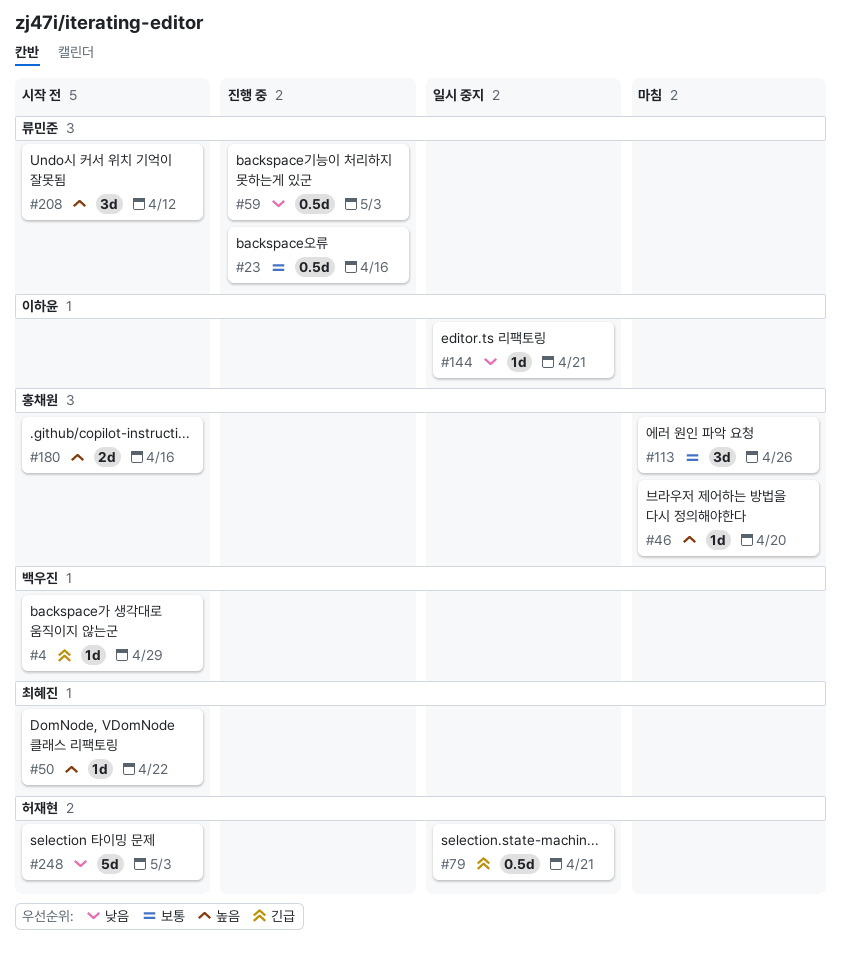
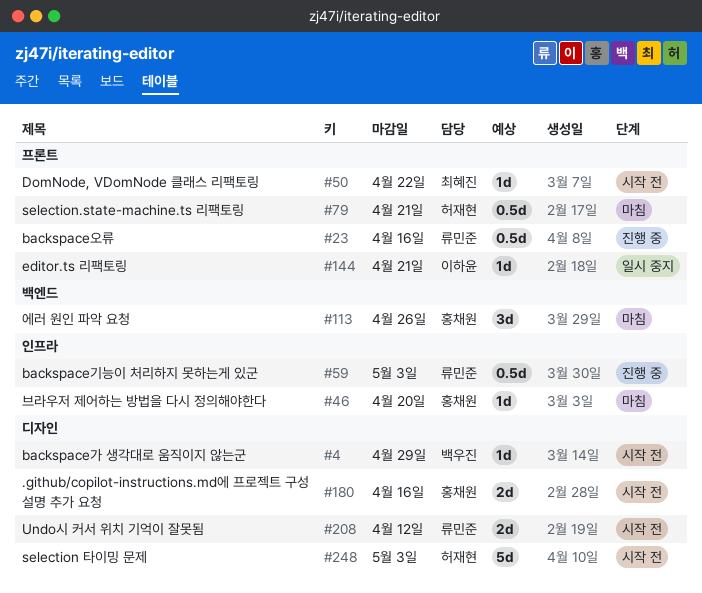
#79, status: 일시 중지 -> 마침
#208, estimate: 3d -> 2d

